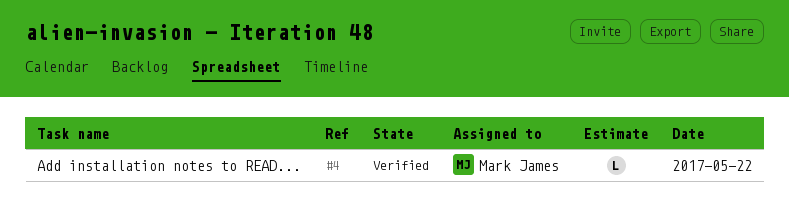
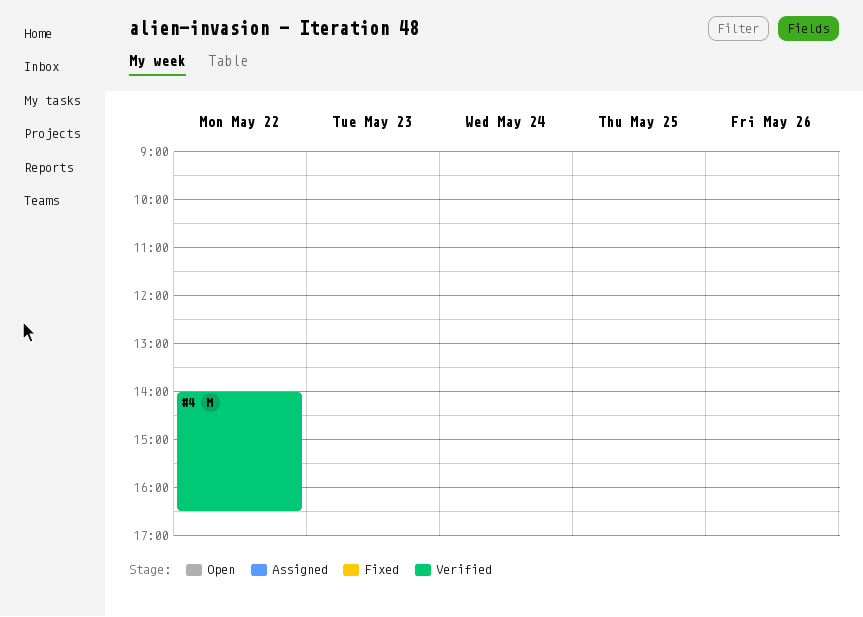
#4, estimate: L -> M

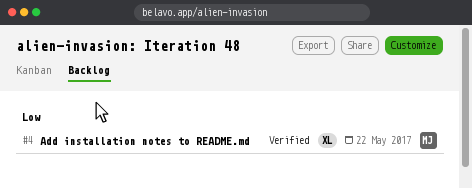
#4, estimate: M -> XL

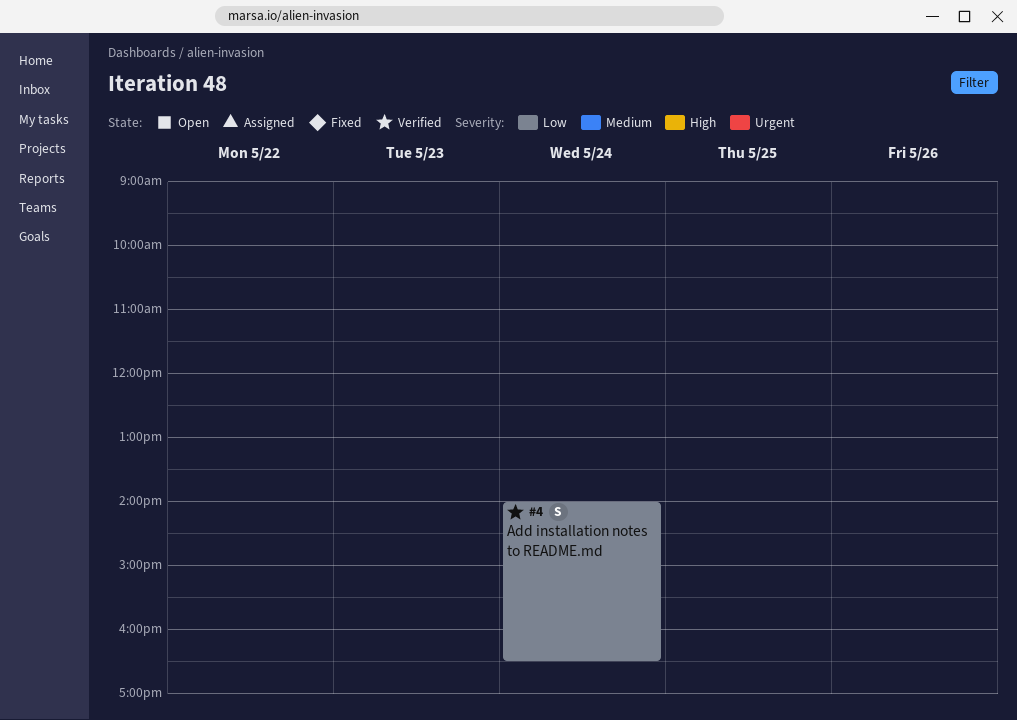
#4, estimate: XL -> S
#4, day: May 22 -> May 24

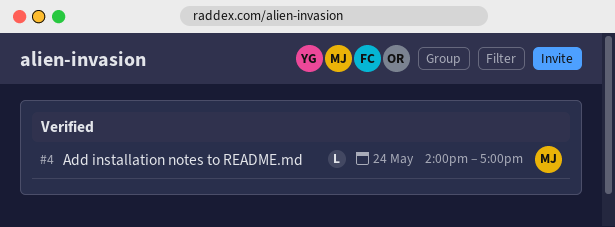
#4, estimate: S -> L
#4, ends: 16:30 -> 17:00

